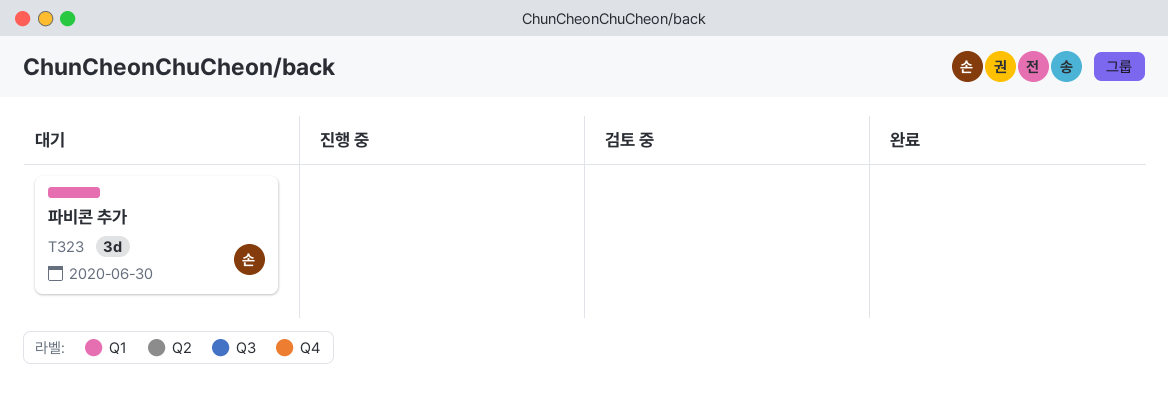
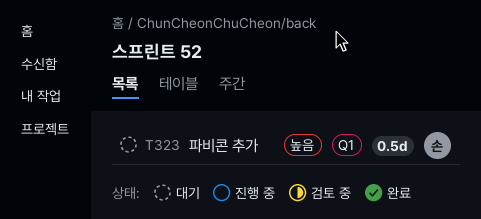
T323, estimate: 3d -> 0.5d

